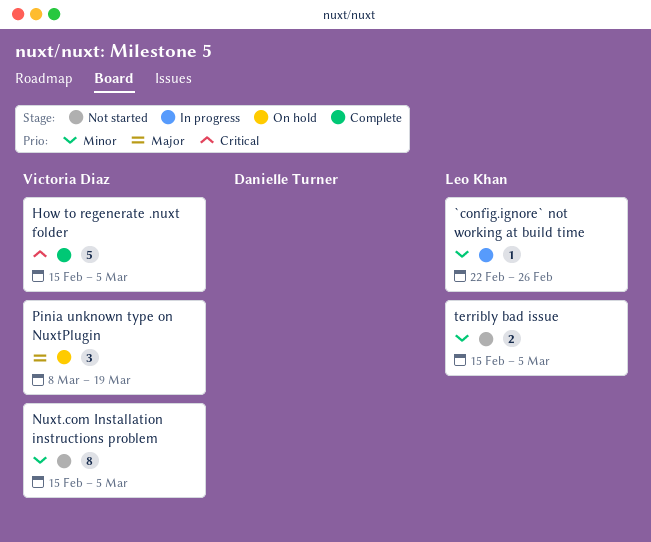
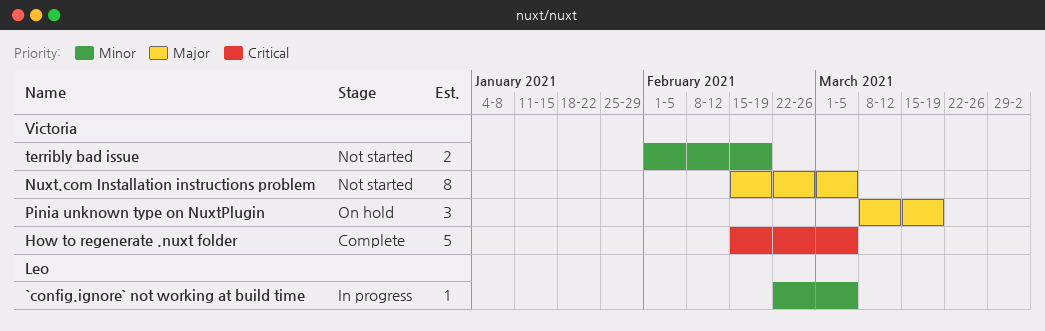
`config.ignore` not working at build time, due: Feb 26 -> Mar 5
Nuxt.com Installation instructions problem, priority: Minor -> Major
terribly bad issue, owner: Leo Khan -> Victoria Diaz
terribly bad issue, start: Feb 15 -> Feb 1
terribly bad issue, due: Mar 5 -> Feb 19

